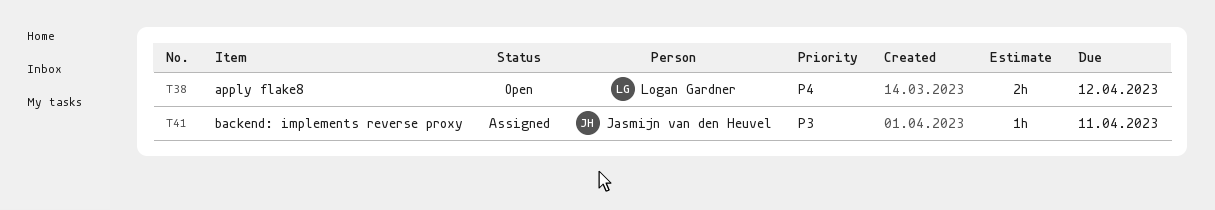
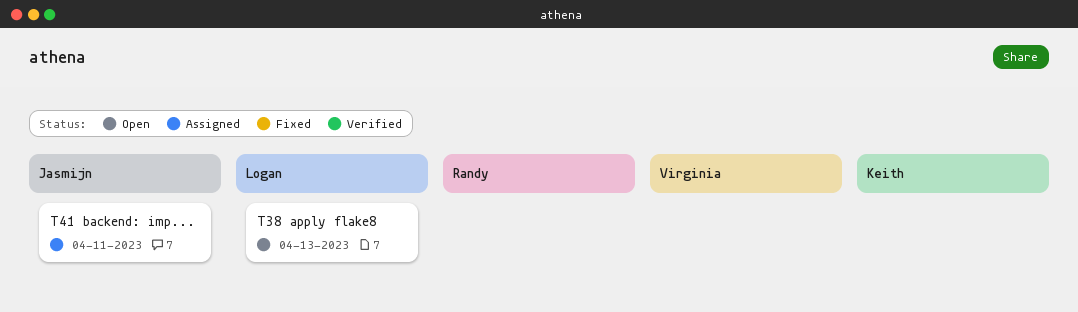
T38, due: Apr 12 -> Apr 13

